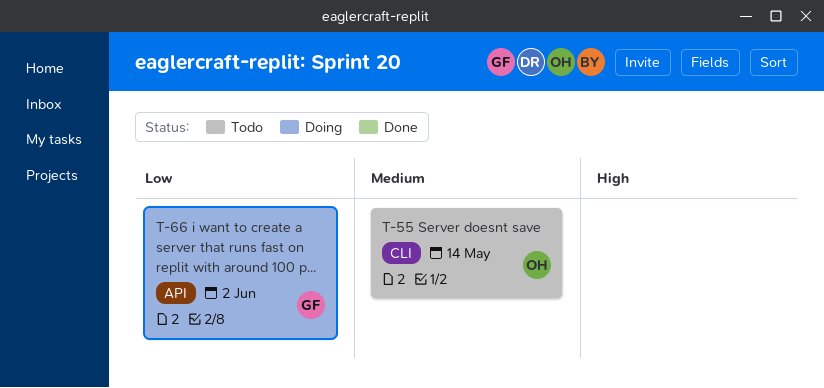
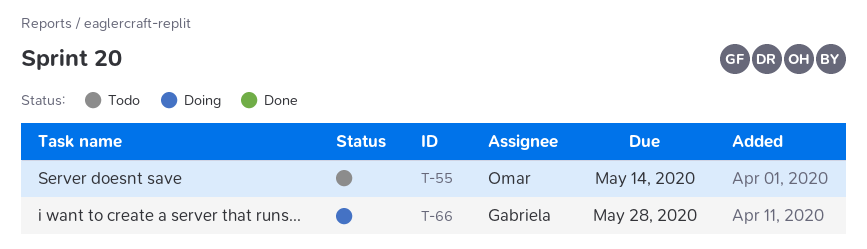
T-66, due: Jun 2 -> May 28

